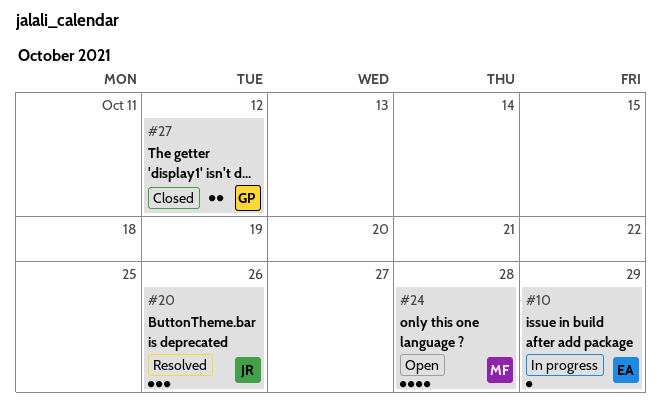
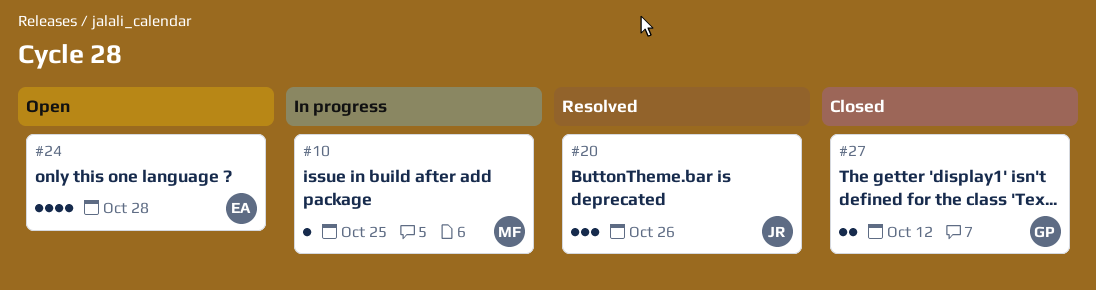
#10, owner: EA -> MF
#10, due: Oct 29 -> Oct 25
#24, owner: MF -> EA

